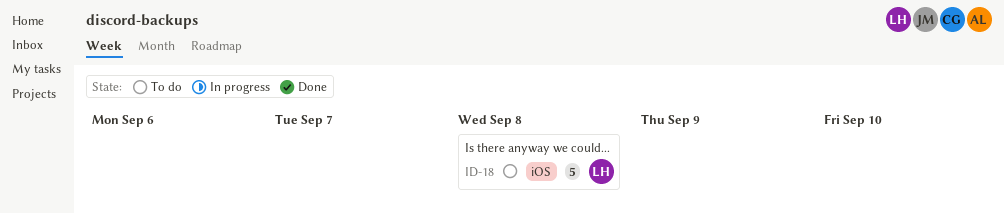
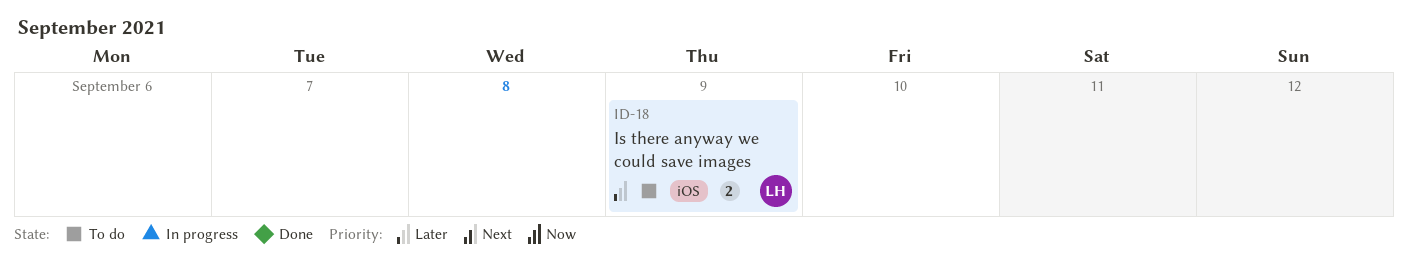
ID-18, estimate: 5 -> 2
ID-18, due: Sep 8 -> Sep 9

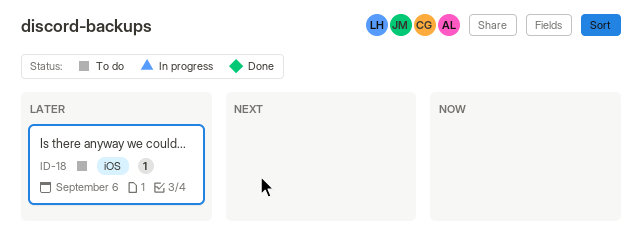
ID-18, estimate: 2 -> 1
ID-18, due: Sep 9 -> Sep 6

